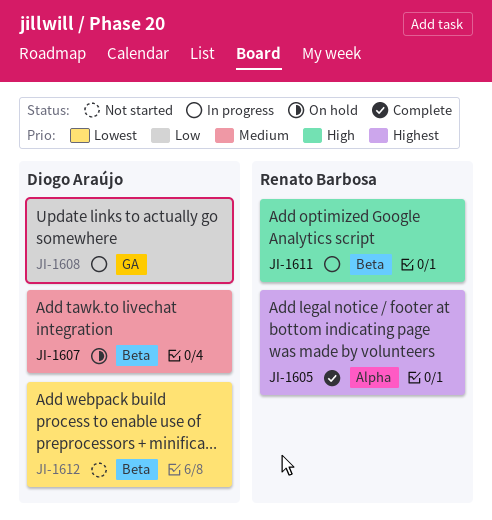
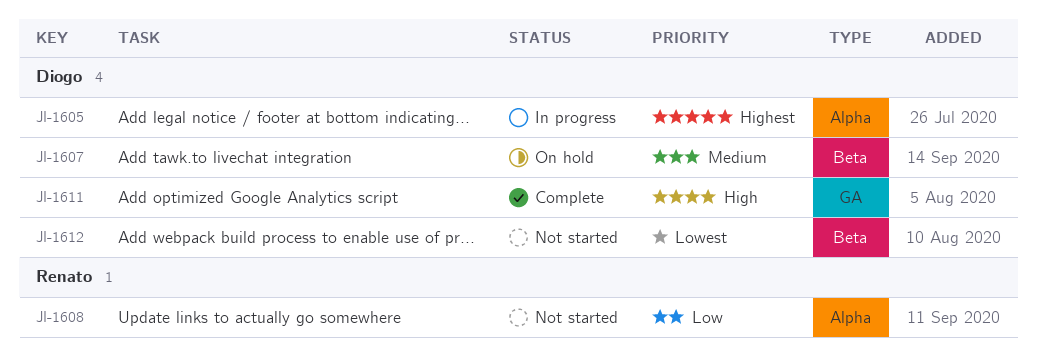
JI-1605, status: Complete -> In progress
JI-1605, owner: Renato Barbosa -> Diogo Araújo
JI-1608, status: In progress -> Not started
JI-1608, owner: Diogo Araújo -> Renato Barbosa
JI-1608, label: GA -> Alpha
JI-1611, status: In progress -> Complete
JI-1611, owner: Renato Barbosa -> Diogo Araújo
JI-1611, label: Beta -> GA

